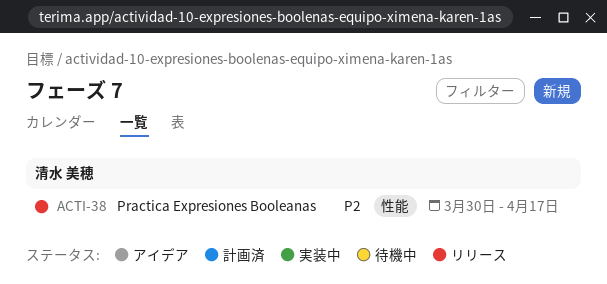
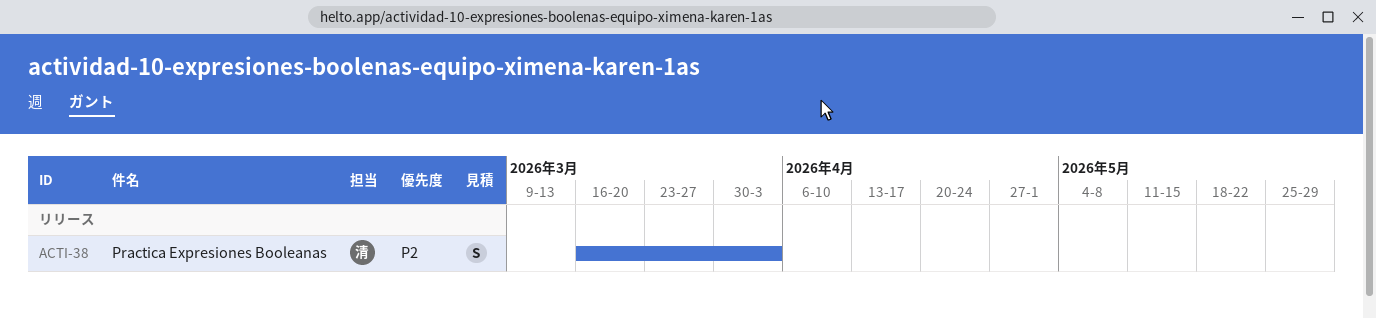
ACTI-38, start: Mar 30 -> Mar 16
ACTI-38, due: Apr 17 -> Apr 3

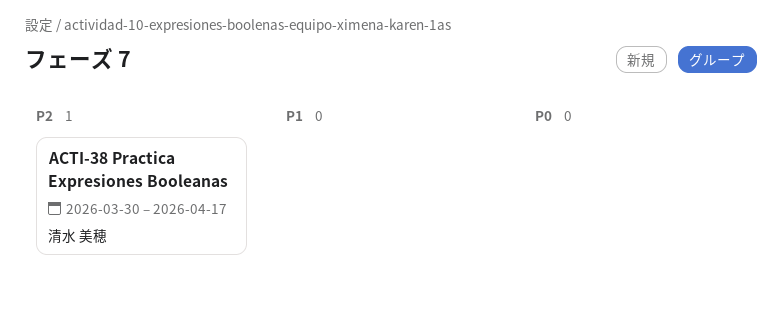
ACTI-38, start: Mar 16 -> Mar 30
ACTI-38, due: Apr 3 -> Apr 17

